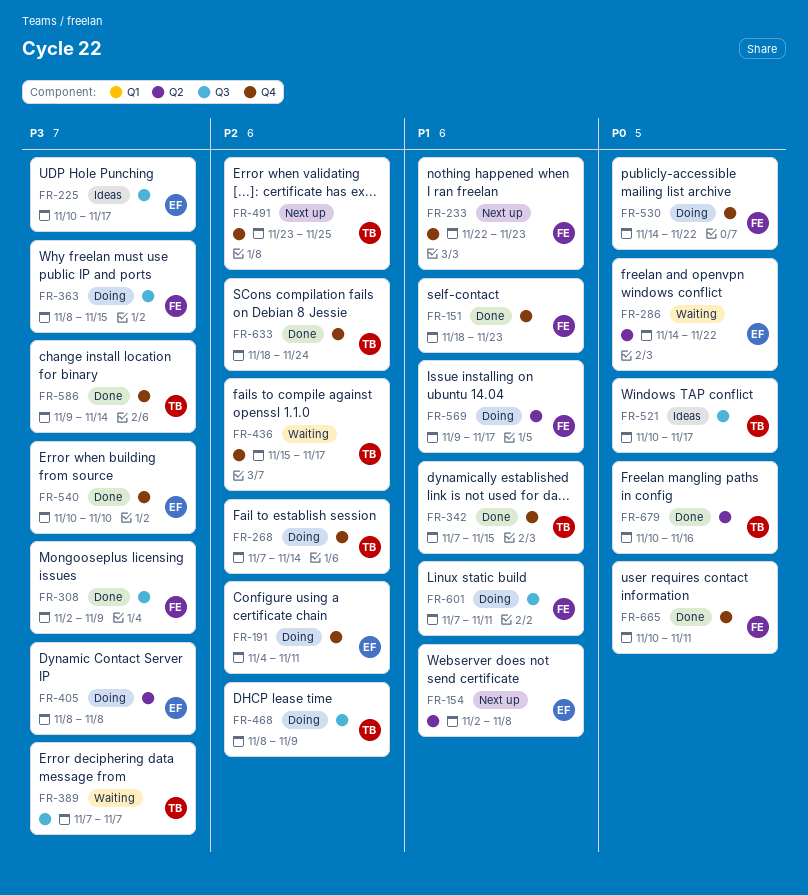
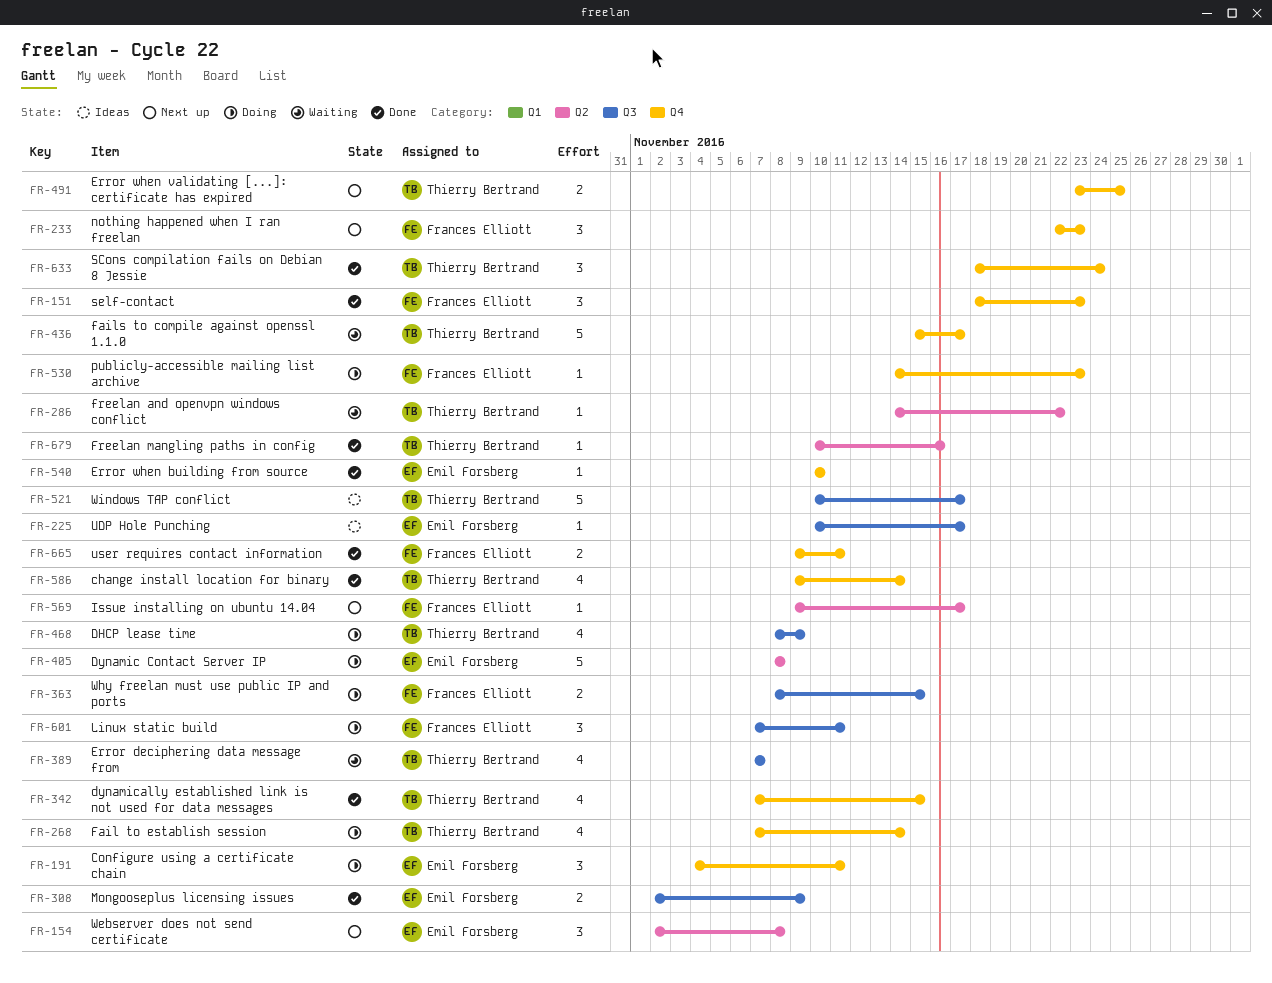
FR-286, owner: Emil Forsberg -> Thierry Bertrand
FR-308, owner: Frances Elliott -> Emil Forsberg
FR-530, due: Nov 22 -> Nov 23
FR-569, status: Doing -> Next up
FR-665, start: Nov 10 -> Nov 9

